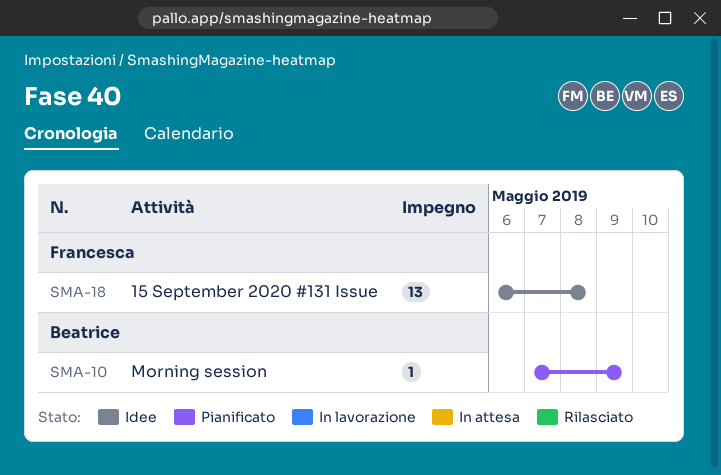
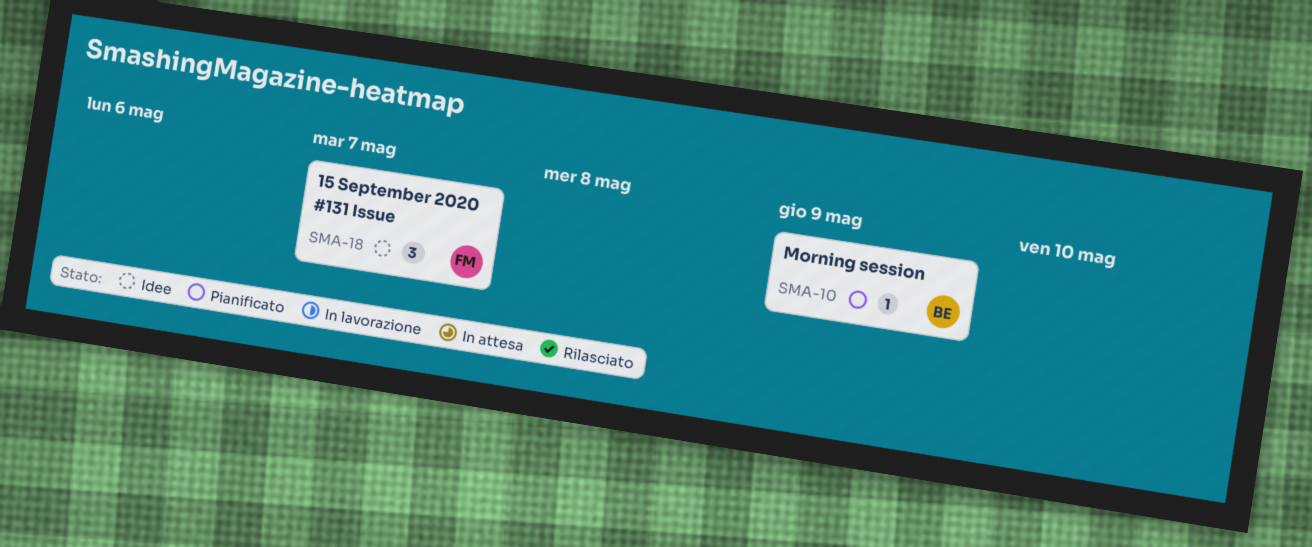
SMA-18, estimate: 13 -> 3
SMA-18, due: May 8 -> May 7

